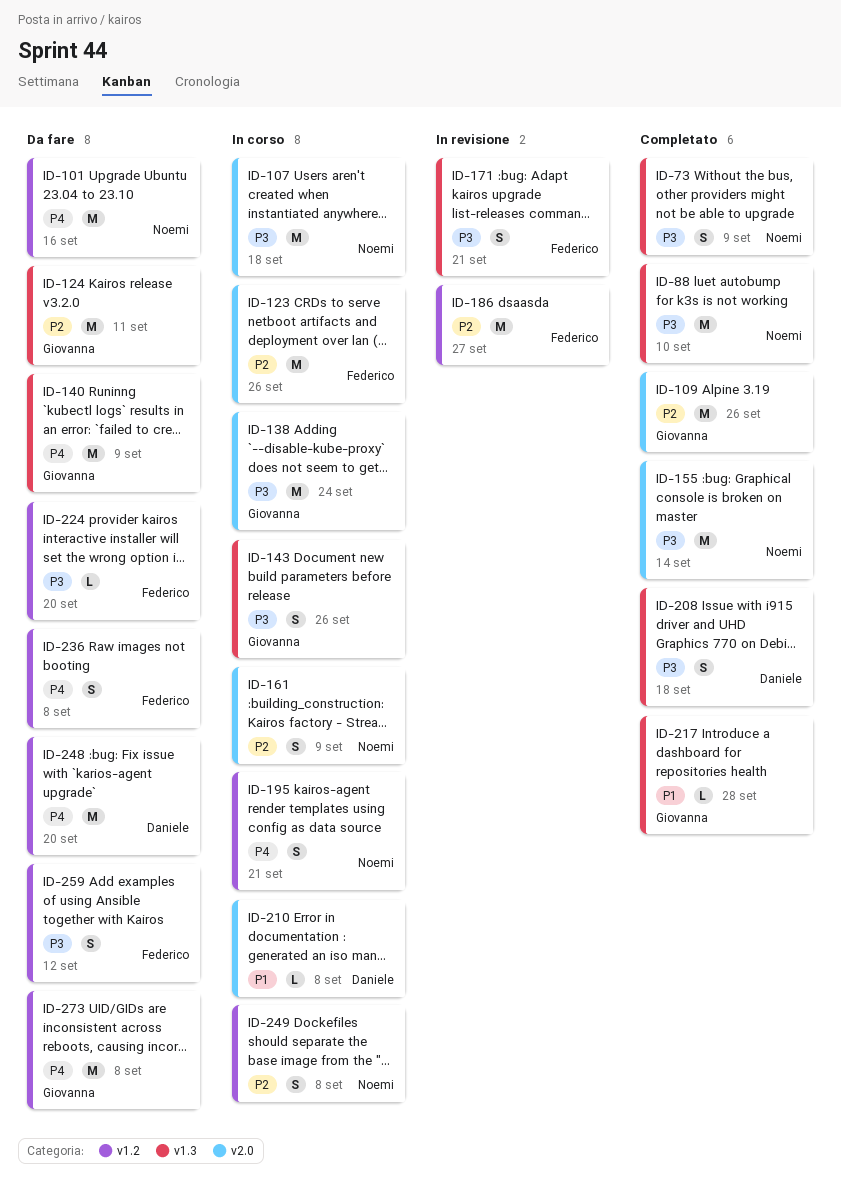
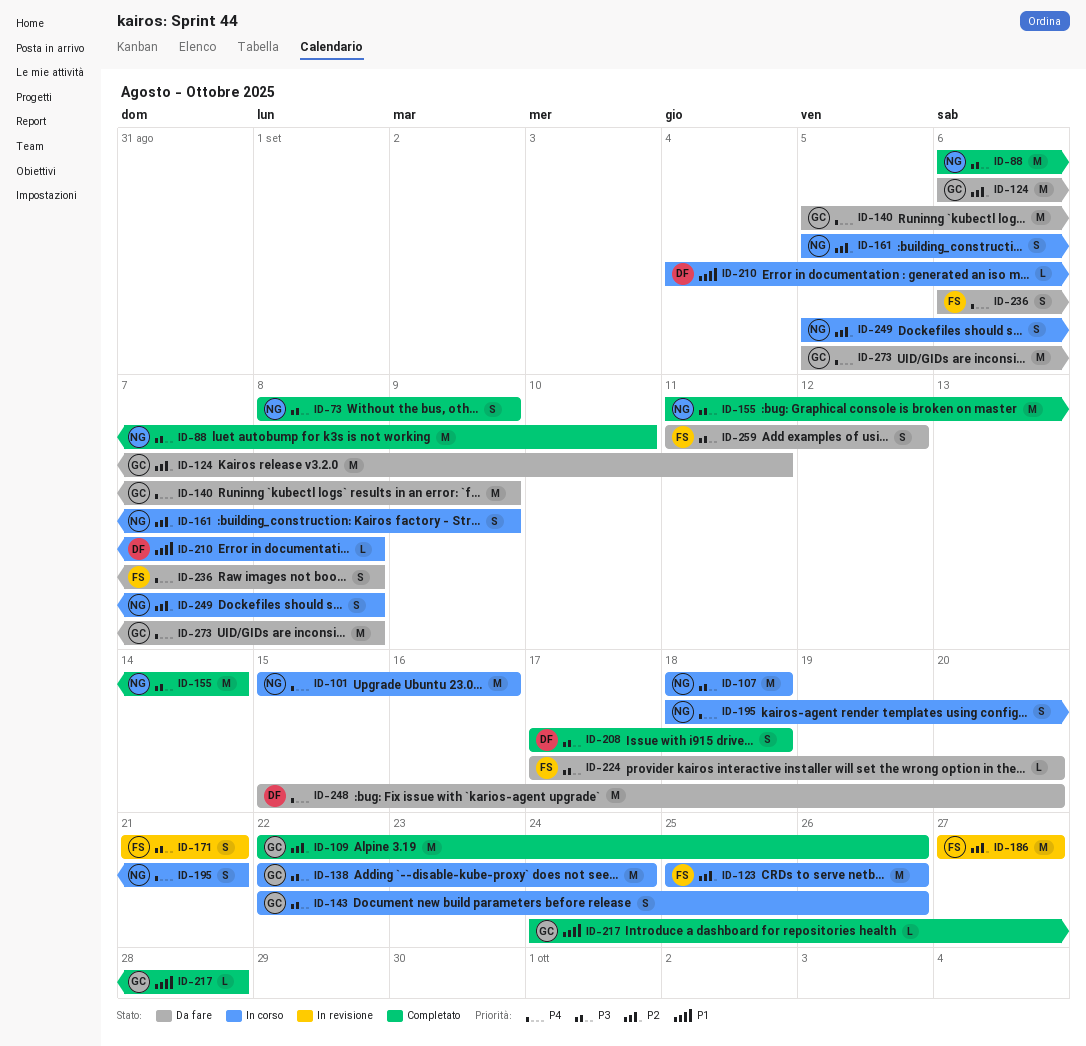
ID-101, status: Da fare -> In corso

